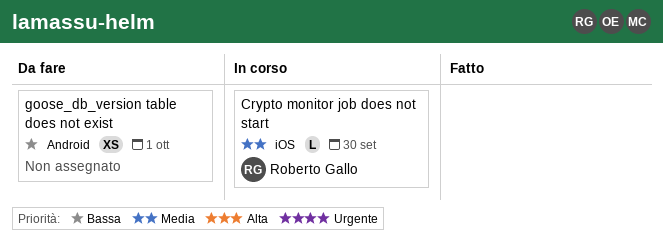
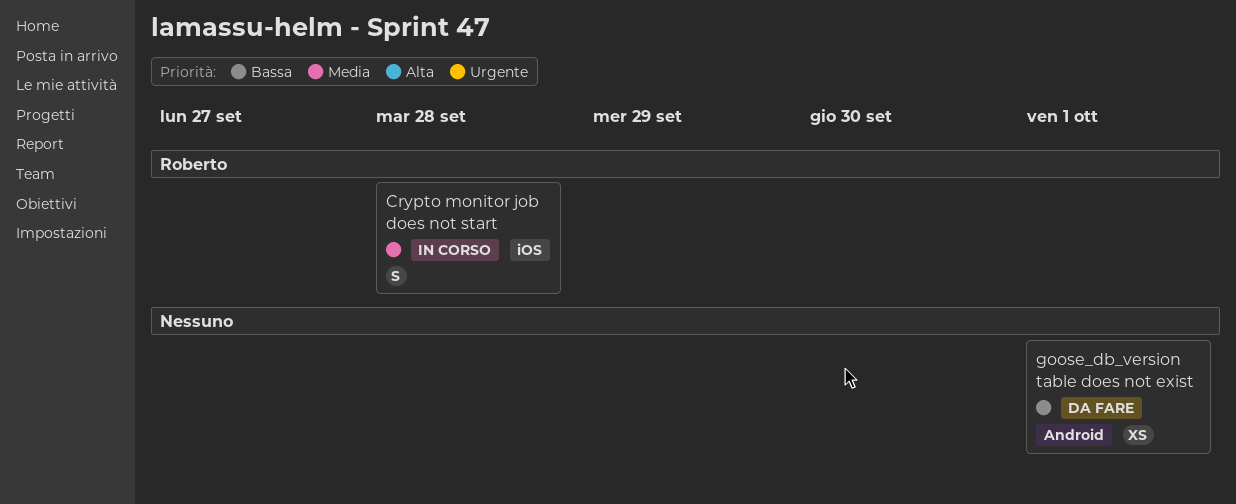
Crypto monitor job does not start, estimate: L -> S
Crypto monitor job does not start, due: Sep 30 -> Sep 28

